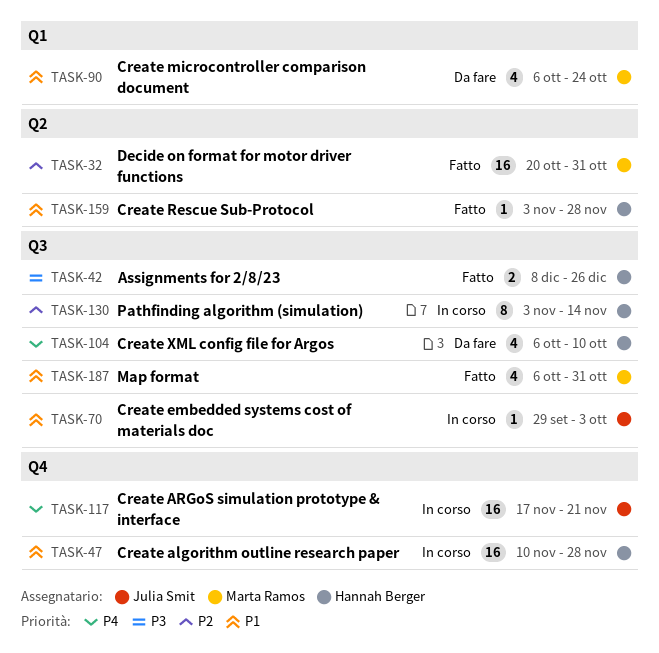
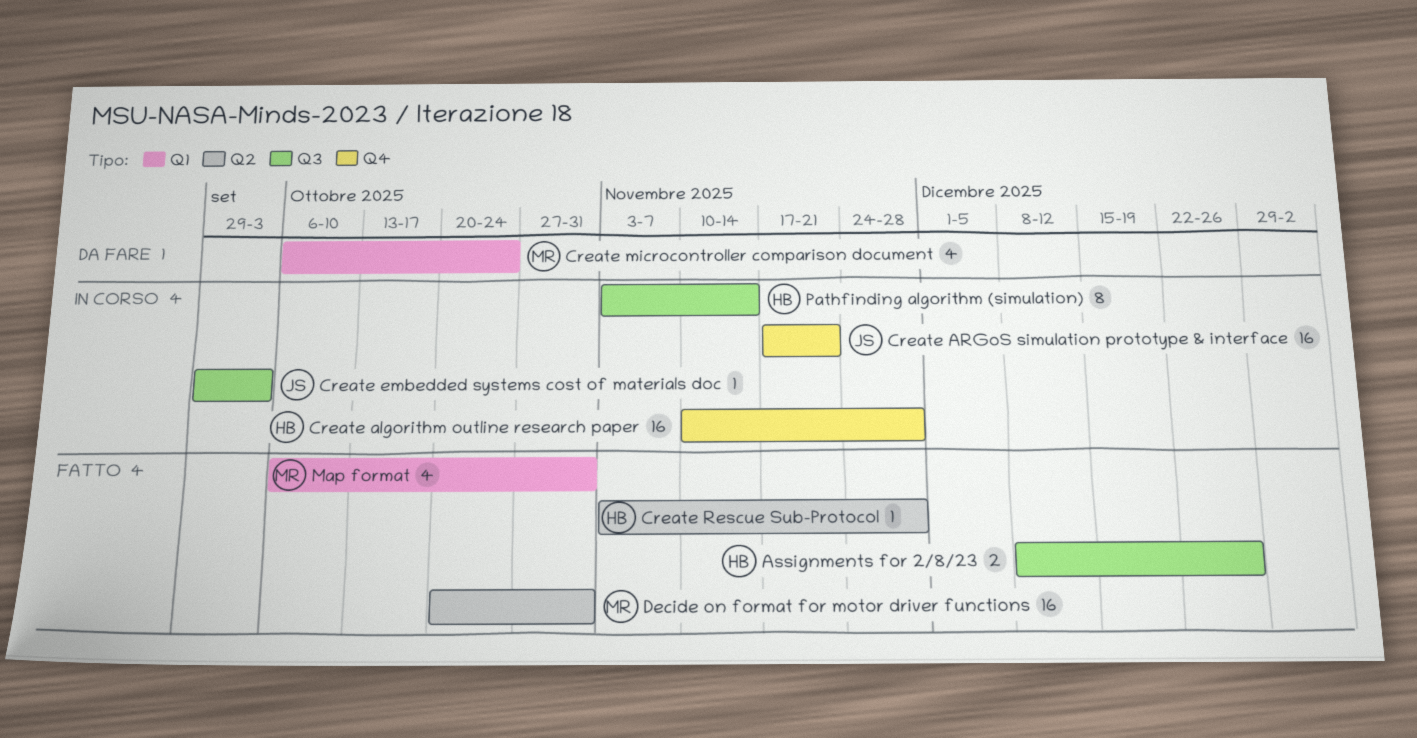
Create XML config file for Argos: present -> none
Map format, label: Q3 -> Q1

